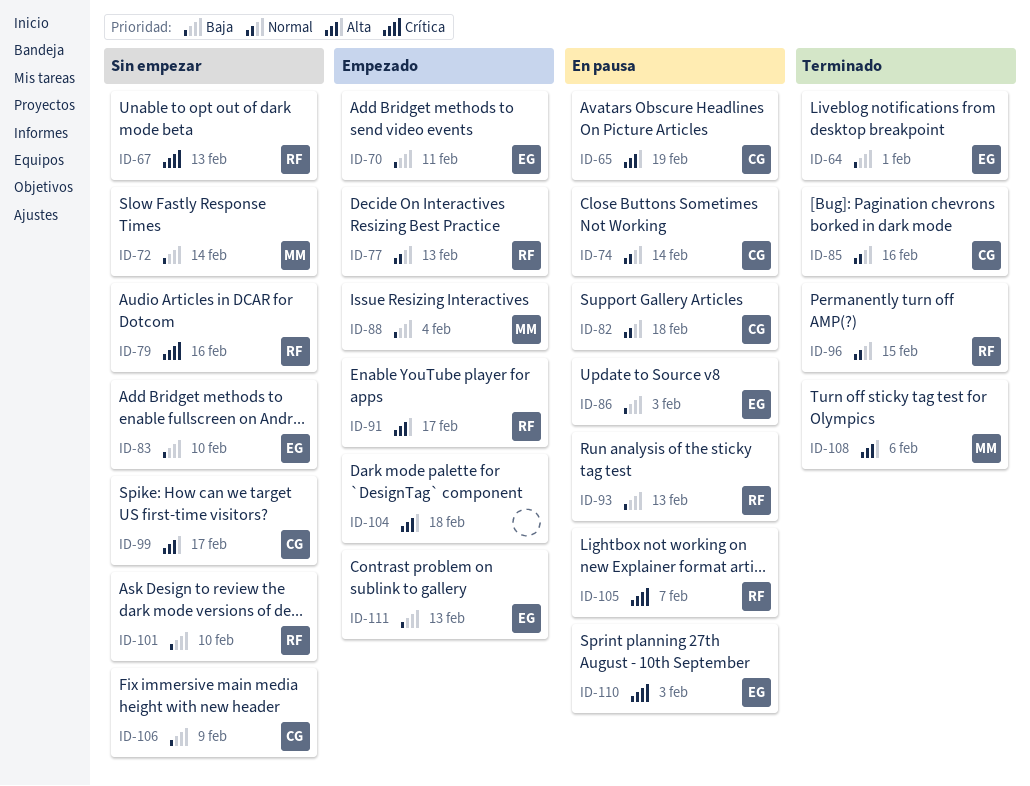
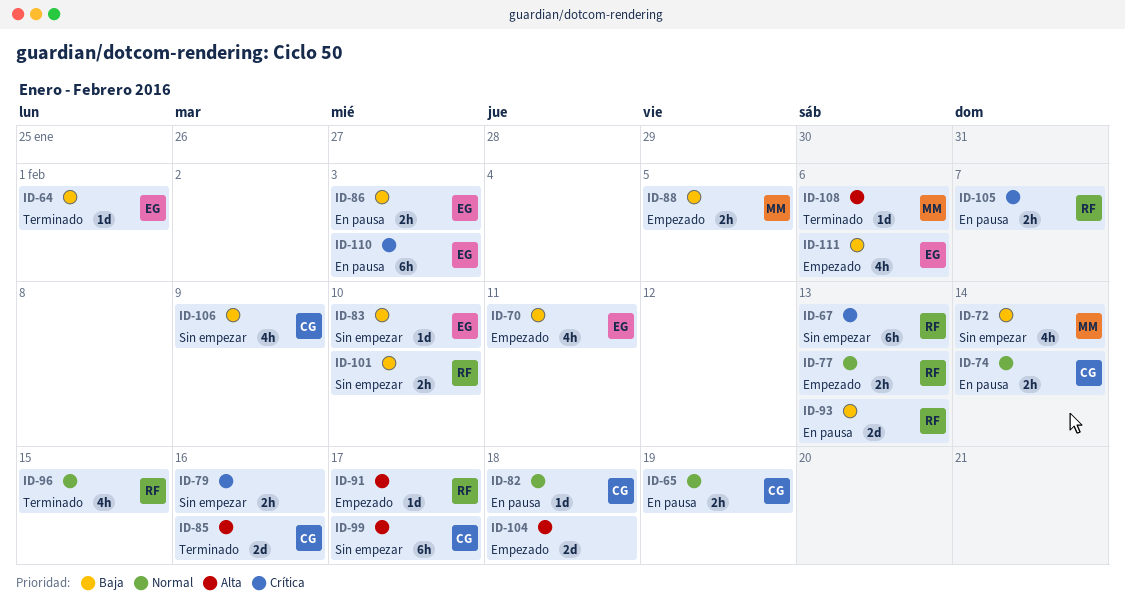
ID-65, priority: Alta -> Normal
ID-79, owner: RF -> none
ID-85, priority: Normal -> Alta
ID-88, due: Feb 4 -> Feb 5
ID-111, due: Feb 13 -> Feb 6

